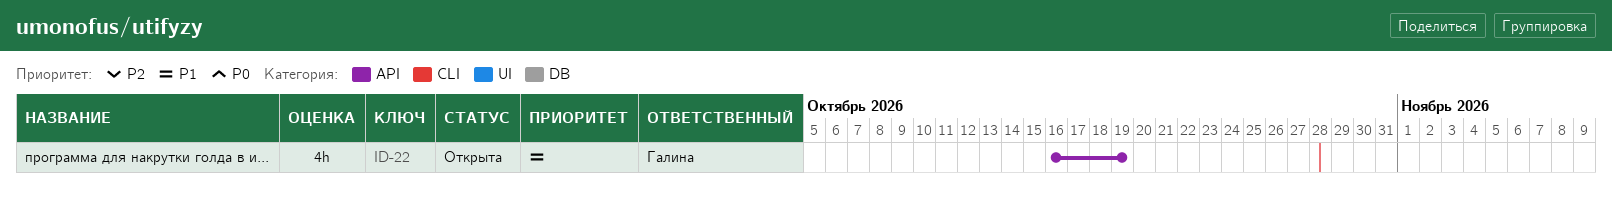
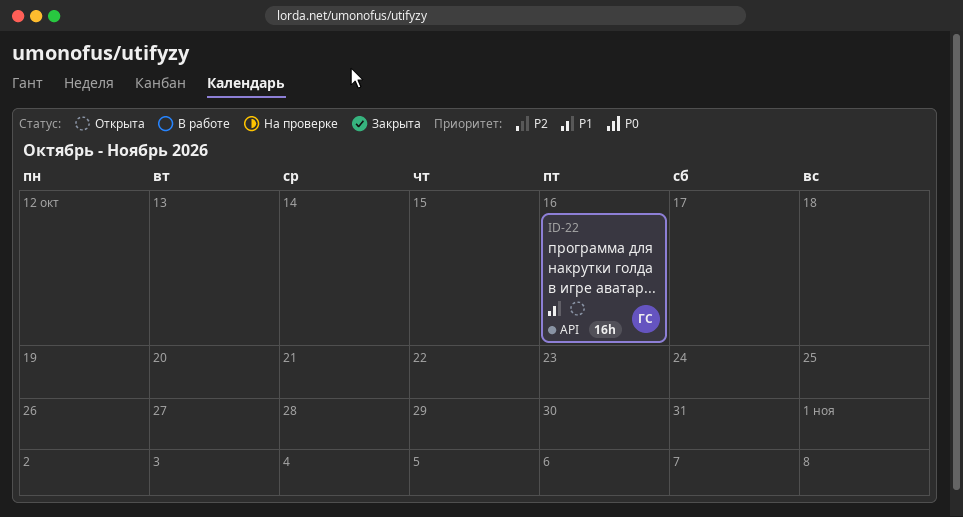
ID-22, estimate: 4h -> 16h
ID-22, due: Oct 19 -> Oct 16

